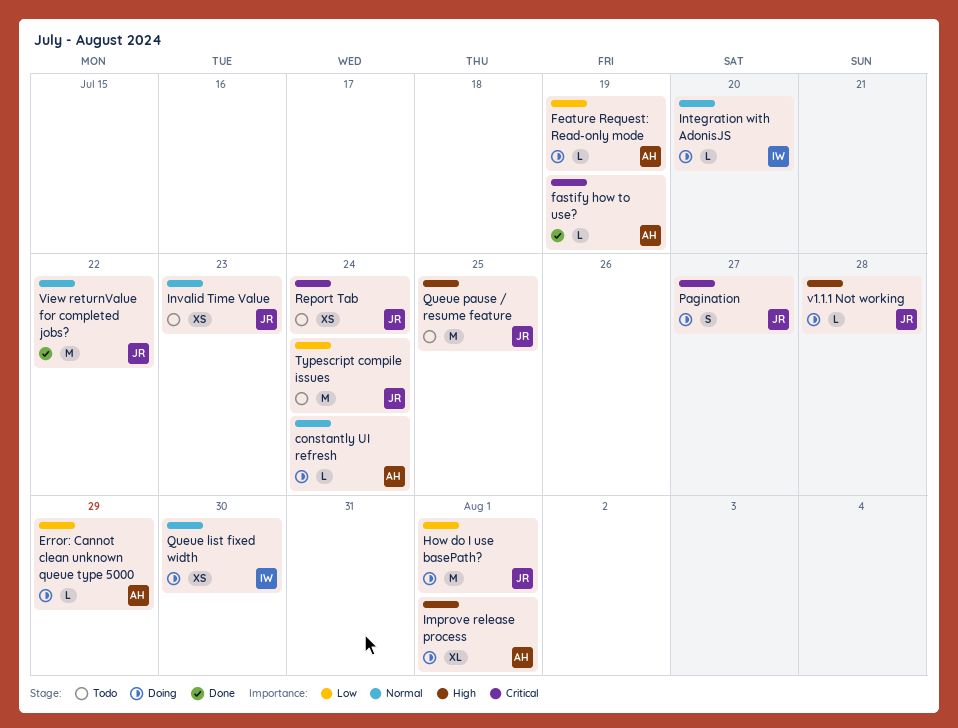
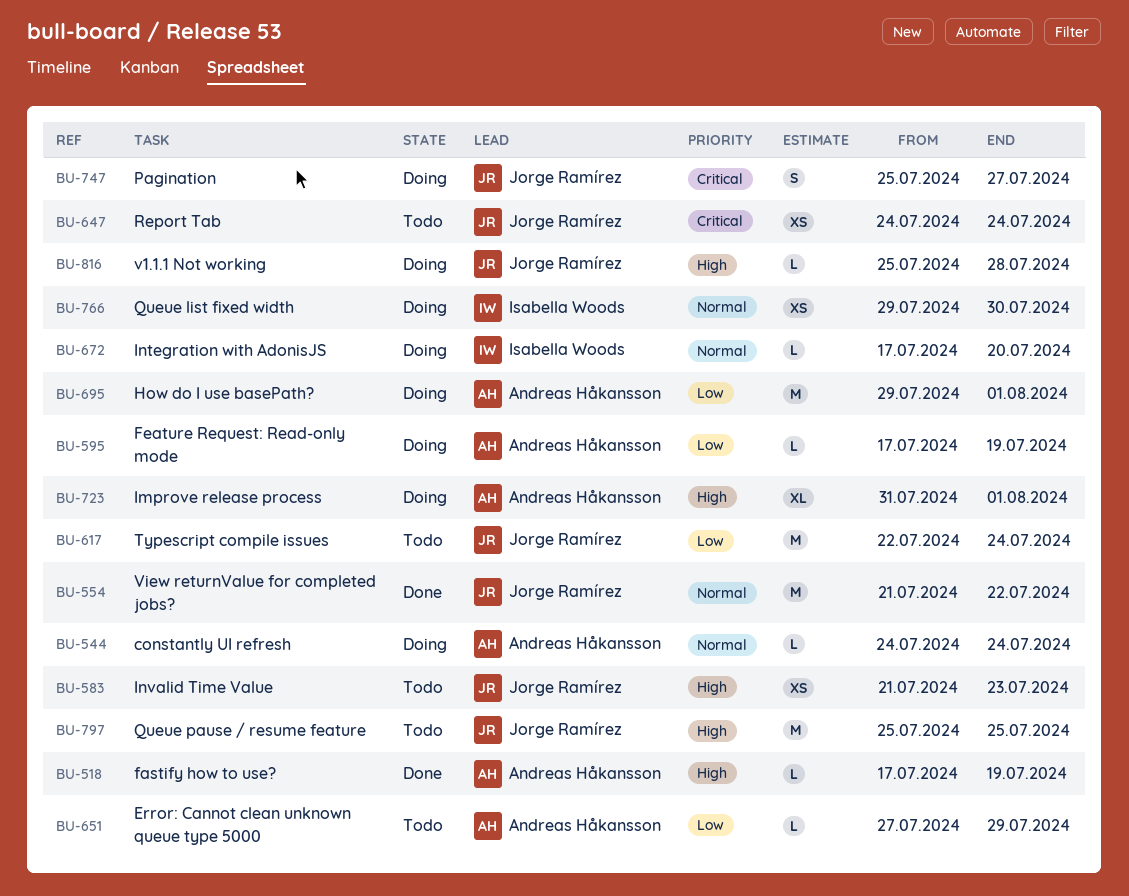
Error: Cannot clean unknown queue type 5000, status: Doing -> Todo
fastify how to use?, priority: Critical -> High
How do I use basePath?, owner: Jorge Ramírez -> Andreas Håkansson
Invalid Time Value, priority: Normal -> High

